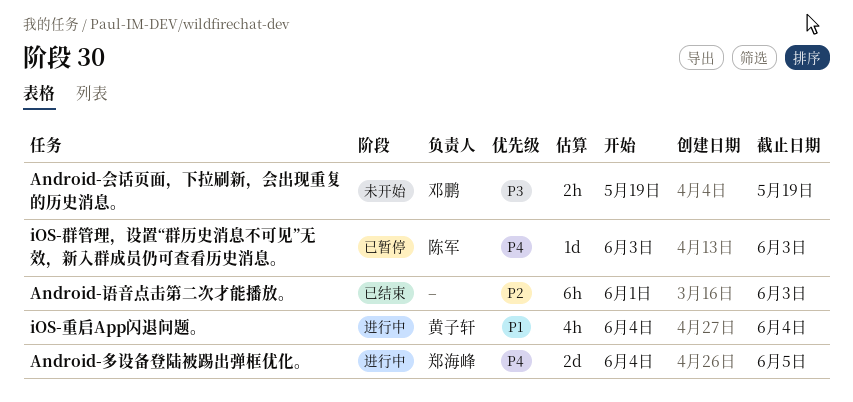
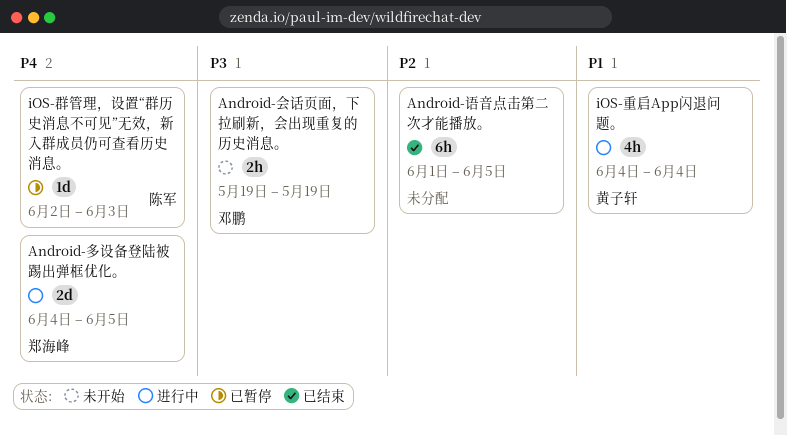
Android-语音点击第二次才能播放。, due: Jun 3 -> Jun 5
iOS-群管理，设置“群历史消息不可见”无效，新入群成员仍可查看历史消息。, start: Jun 3 -> Jun 2

